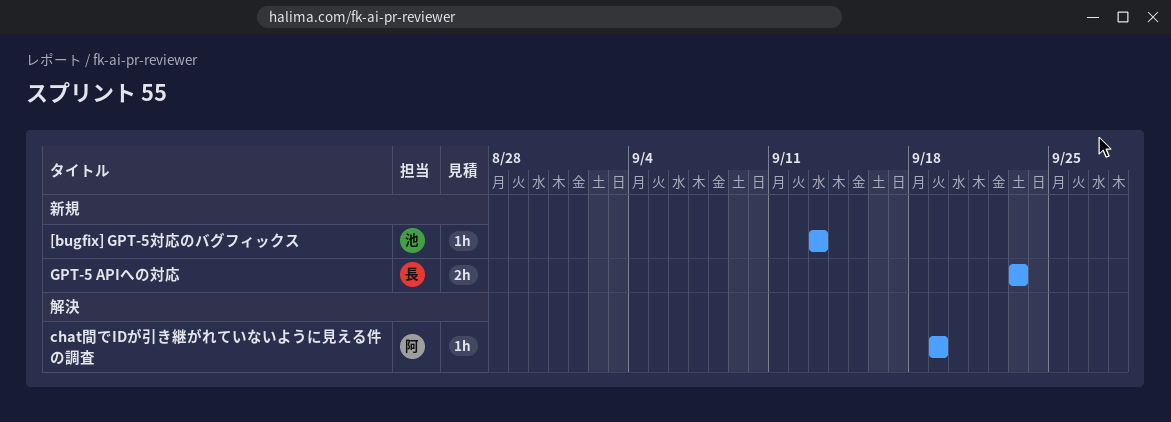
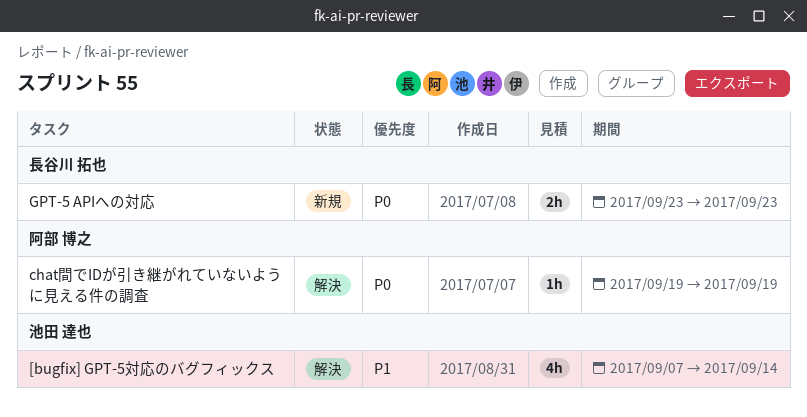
[bugfix] GPT-5対応のバグフィックス, status: 新規 -> 解決
[bugfix] GPT-5対応のバグフィックス, estimate: 1h -> 4h
[bugfix] GPT-5対応のバグフィックス, start: Sep 13 -> Sep 7
[bugfix] GPT-5対応のバグフィックス, due: Sep 13 -> Sep 14

